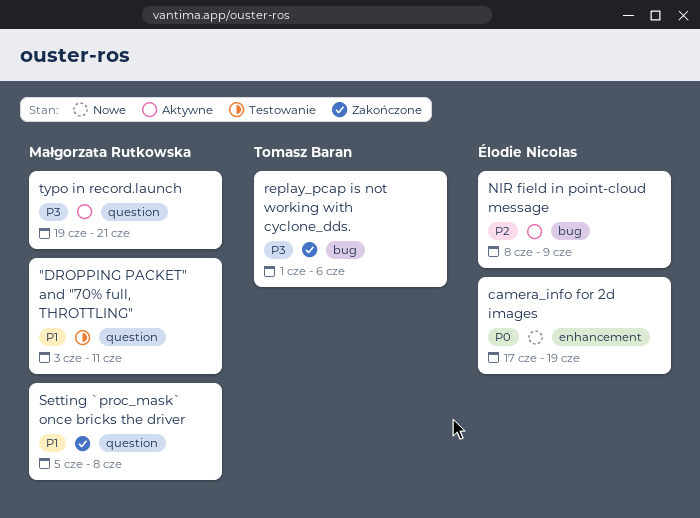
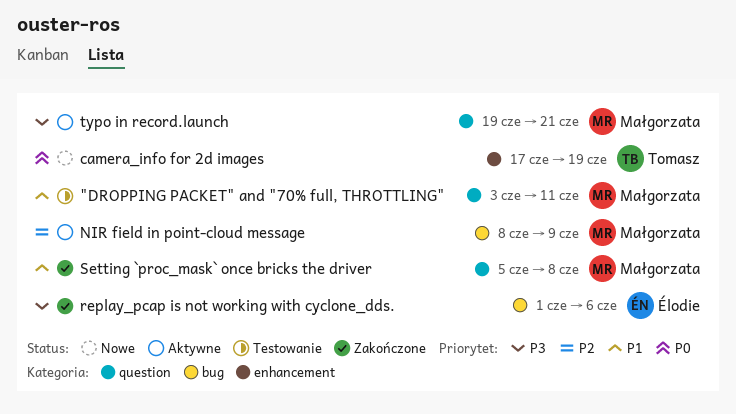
camera_info for 2d images, owner: Élodie Nicolas -> Tomasz Baran
NIR field in point-cloud message, owner: Élodie Nicolas -> Małgorzata Rutkowska
replay_pcap is not working with cyclone_dds., owner: Tomasz Baran -> Élodie Nicolas

